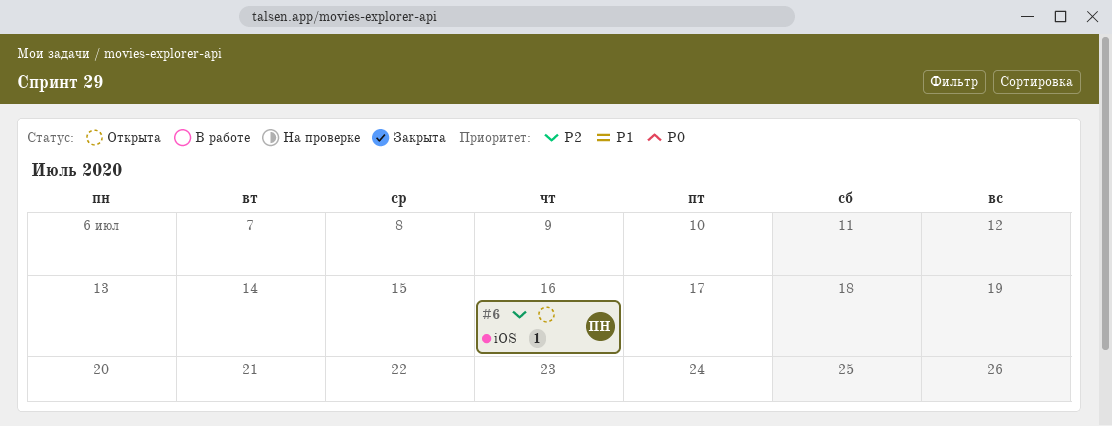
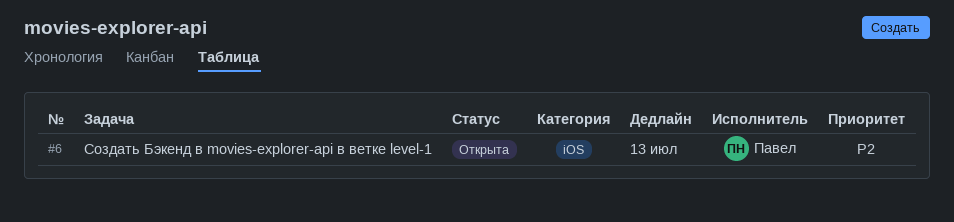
#6, due: Jul 16 -> Jul 13

